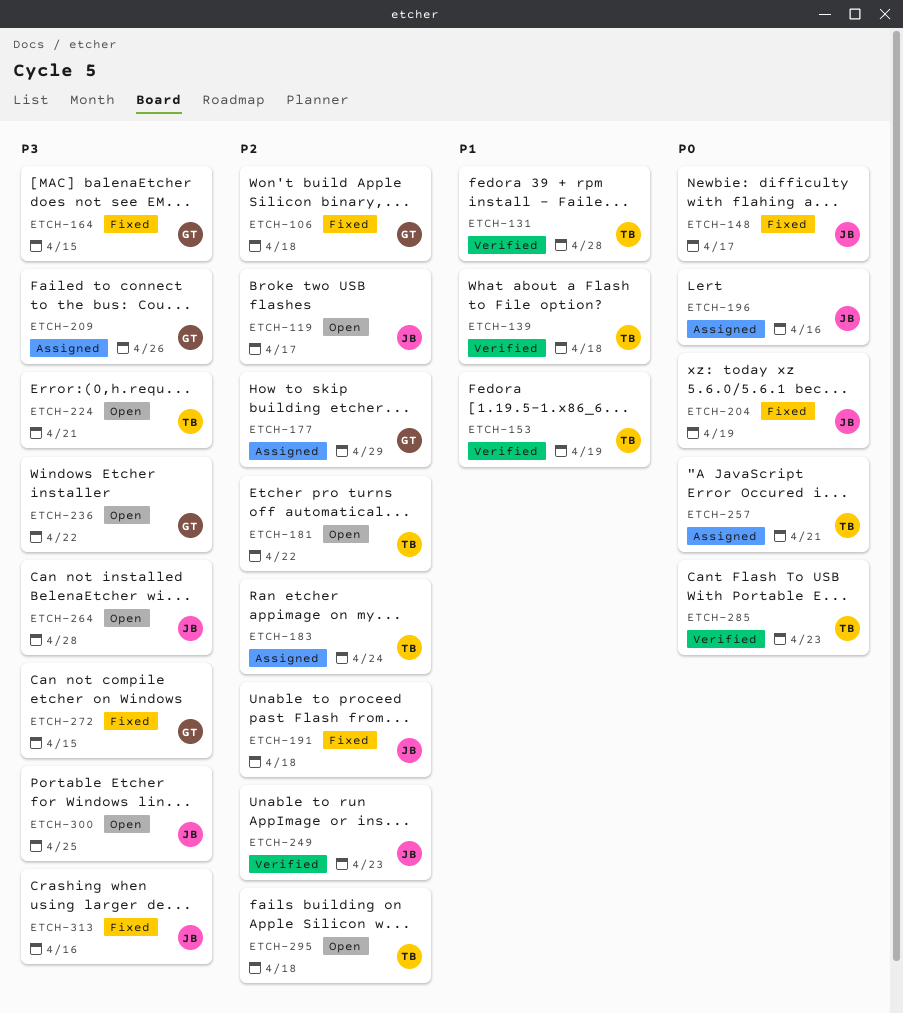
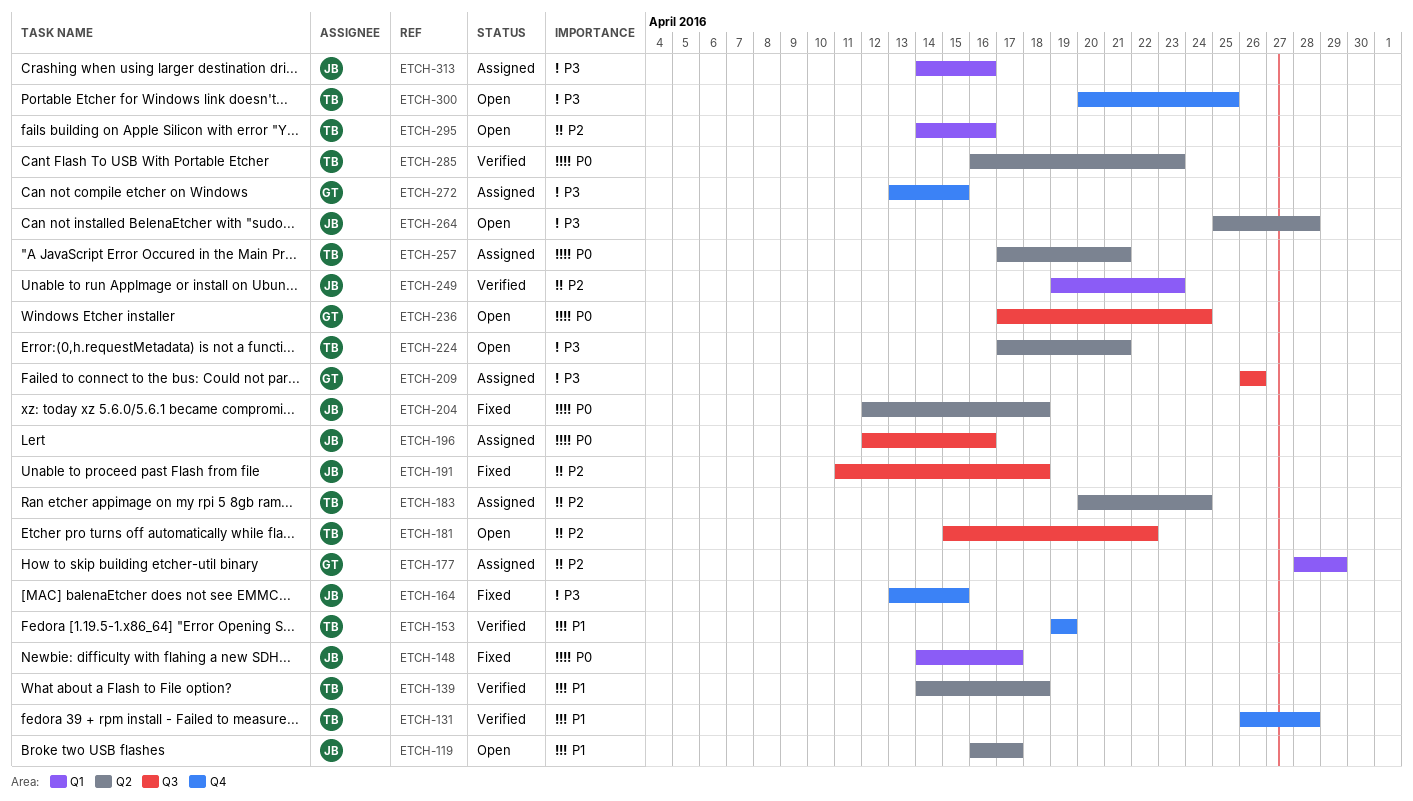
ETCH-106: present -> none
ETCH-119, priority: P2 -> P1
ETCH-164, owner: GT -> JB
ETCH-204, due: Apr 19 -> Apr 18
ETCH-236, priority: P3 -> P0
ETCH-236, due: Apr 22 -> Apr 24
ETCH-272, status: Fixed -> Assigned
ETCH-295, due: Apr 18 -> Apr 16
ETCH-300, owner: JB -> TB
ETCH-313, status: Fixed -> Assigned

